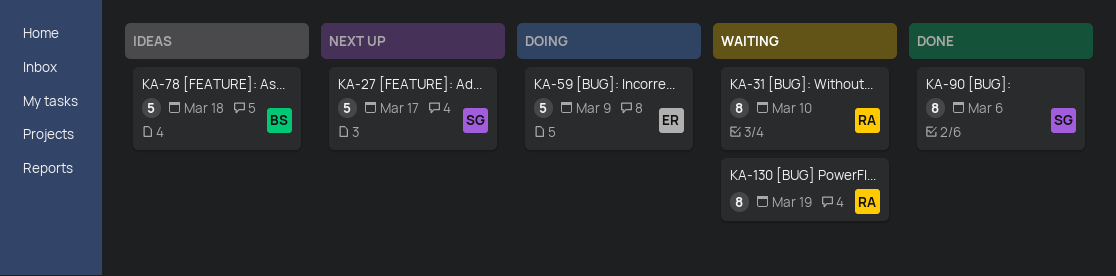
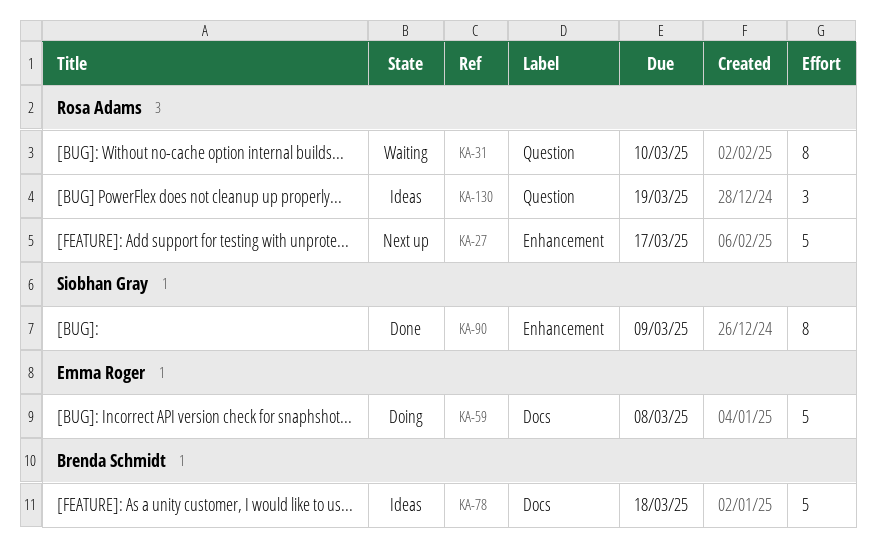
KA-27, owner: Siobhan Gray -> Rosa Adams
KA-59, due: Mar 9 -> Mar 8
KA-90, due: Mar 6 -> Mar 9
KA-130, status: Waiting -> Ideas
KA-130, estimate: 8 -> 3

